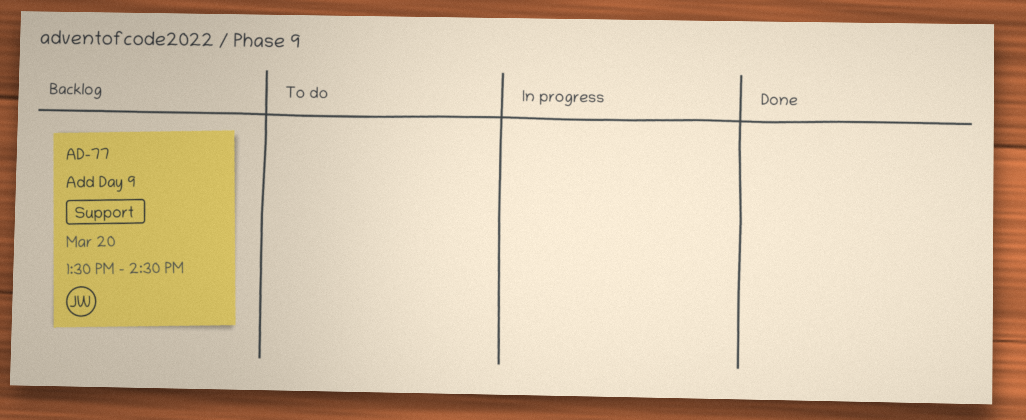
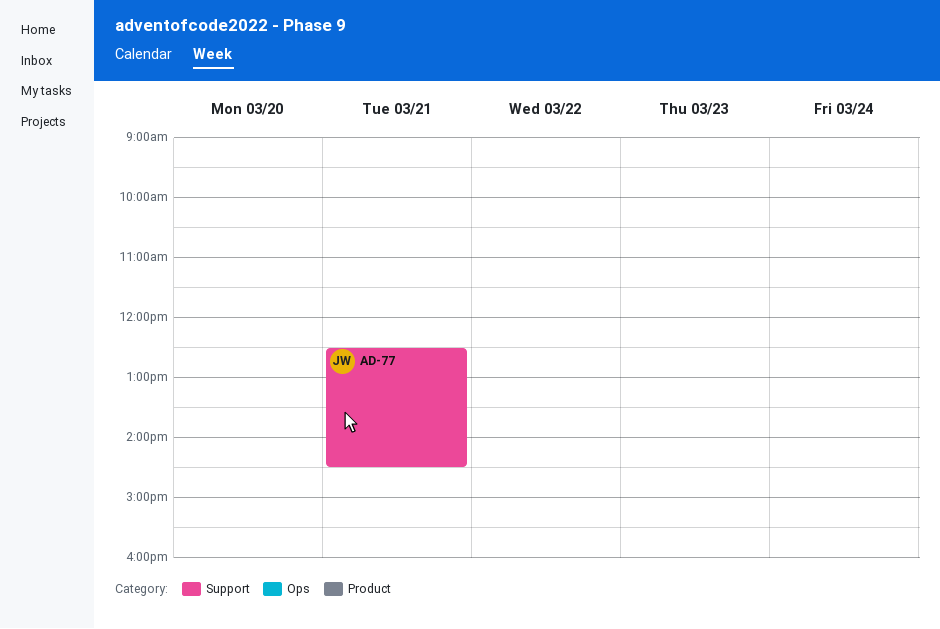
AD-77, day: Mar 20 -> Mar 21
AD-77, begins: 13:30 -> 12:30

